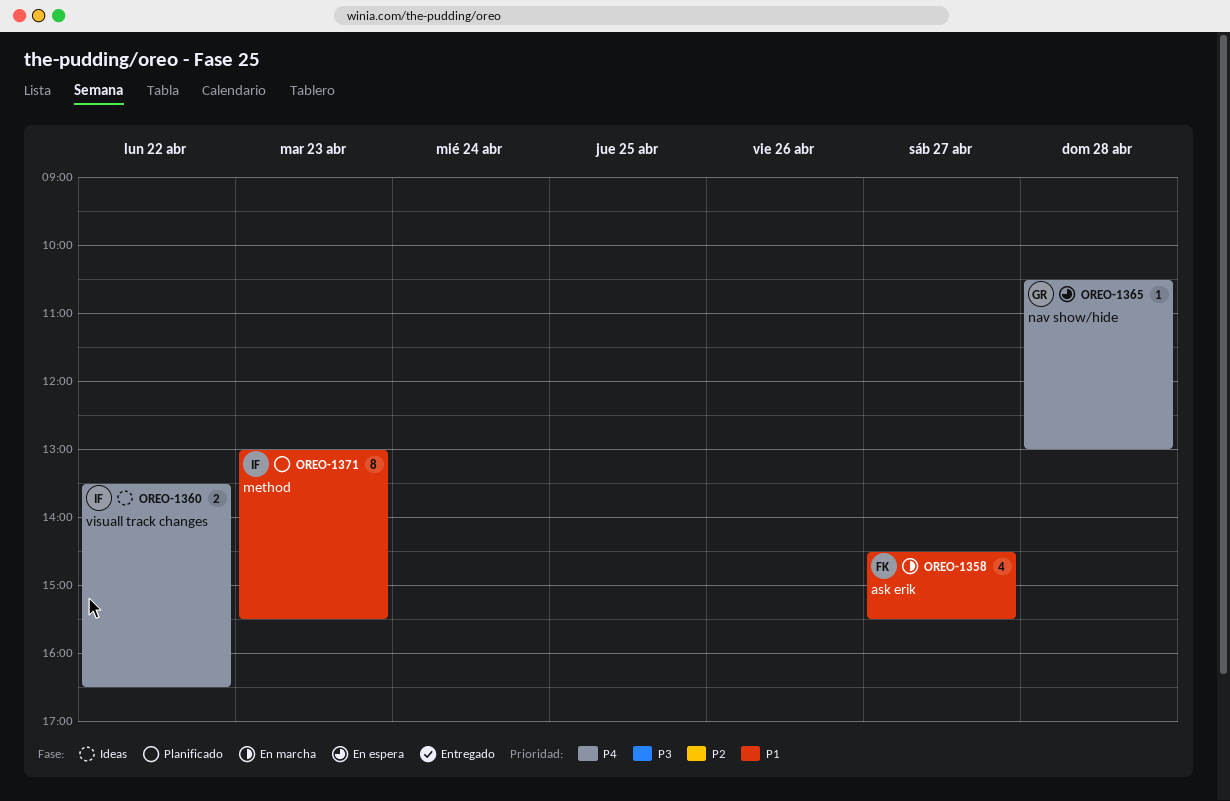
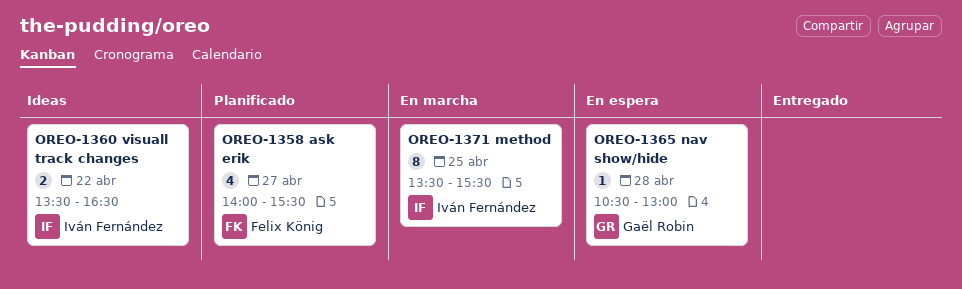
OREO-1358, status: En marcha -> Planificado
OREO-1358, begins: 14:30 -> 14:00
OREO-1371, status: Planificado -> En marcha
OREO-1371, day: Apr 23 -> Apr 25
OREO-1371, begins: 13:00 -> 13:30

